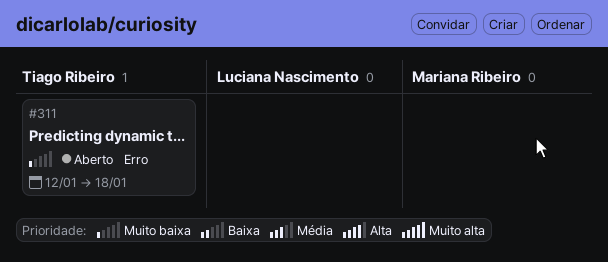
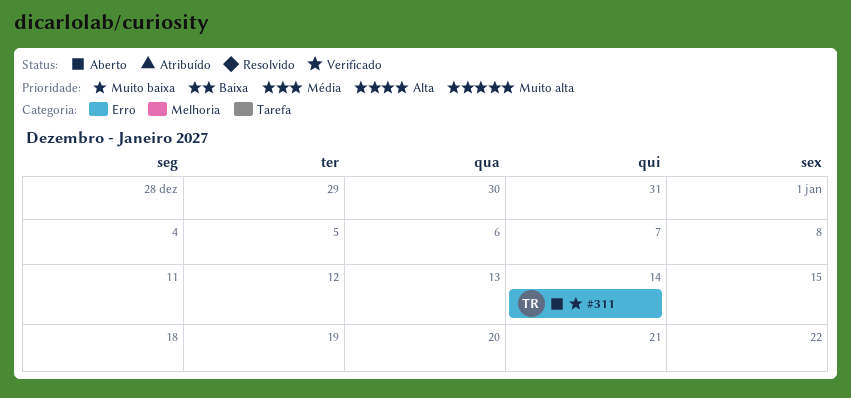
#311, start: Jan 12 -> Jan 14
#311, due: Jan 18 -> Jan 14

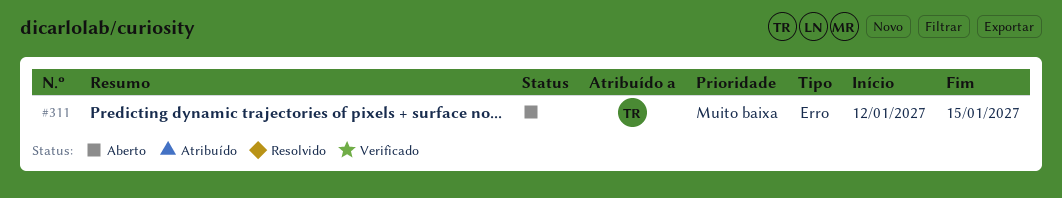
#311, start: Jan 14 -> Jan 12
#311, due: Jan 14 -> Jan 15

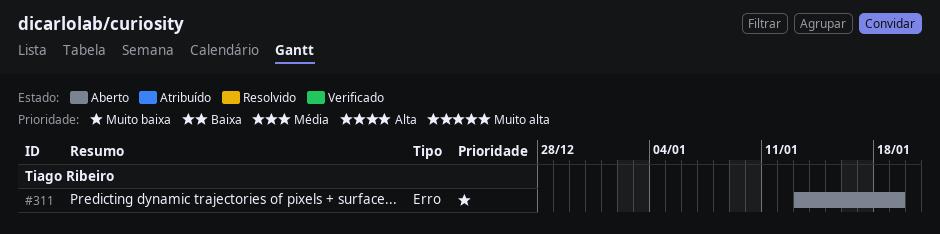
#311, start: Jan 12 -> Jan 13
#311, due: Jan 15 -> Jan 19

